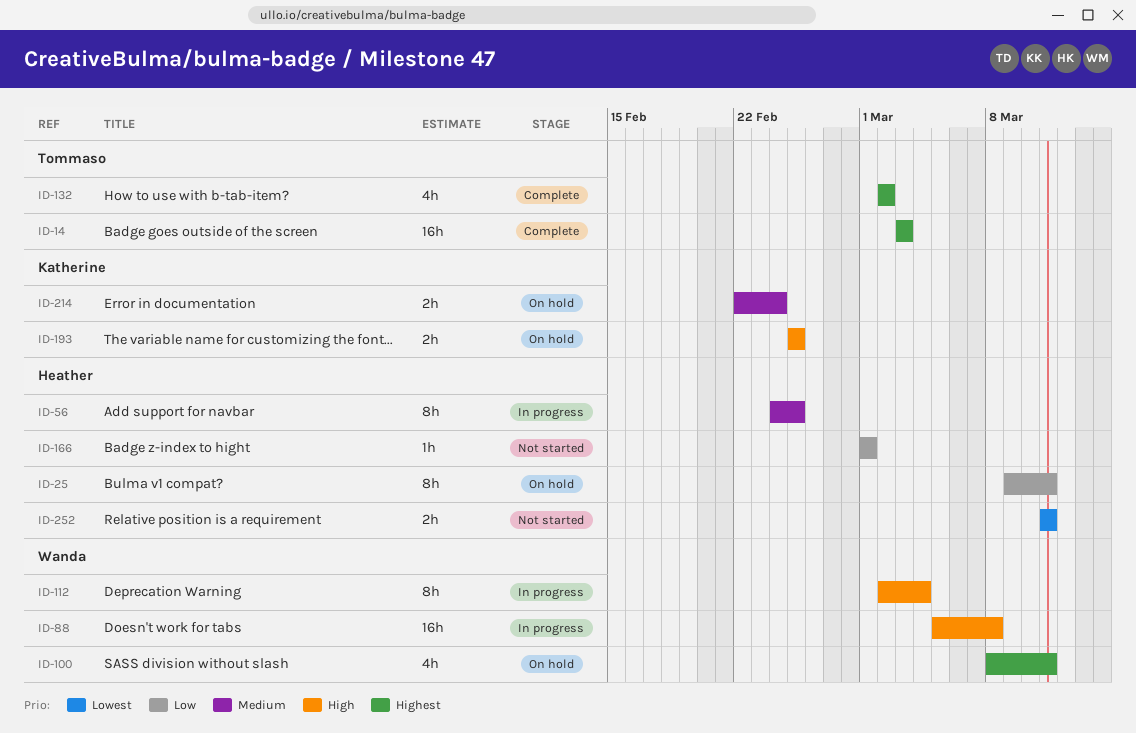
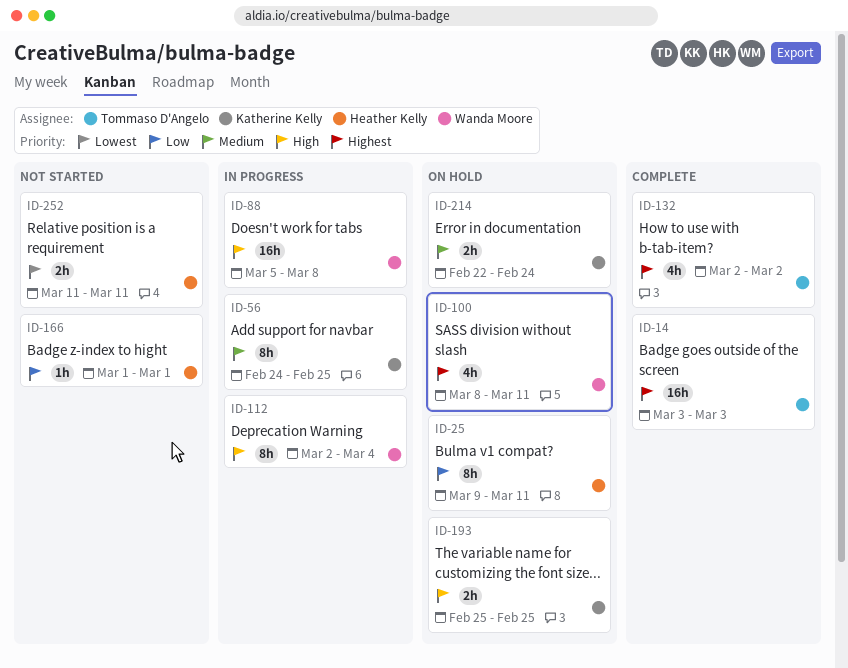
ID-56, owner: Heather Kelly -> Katherine Kelly

